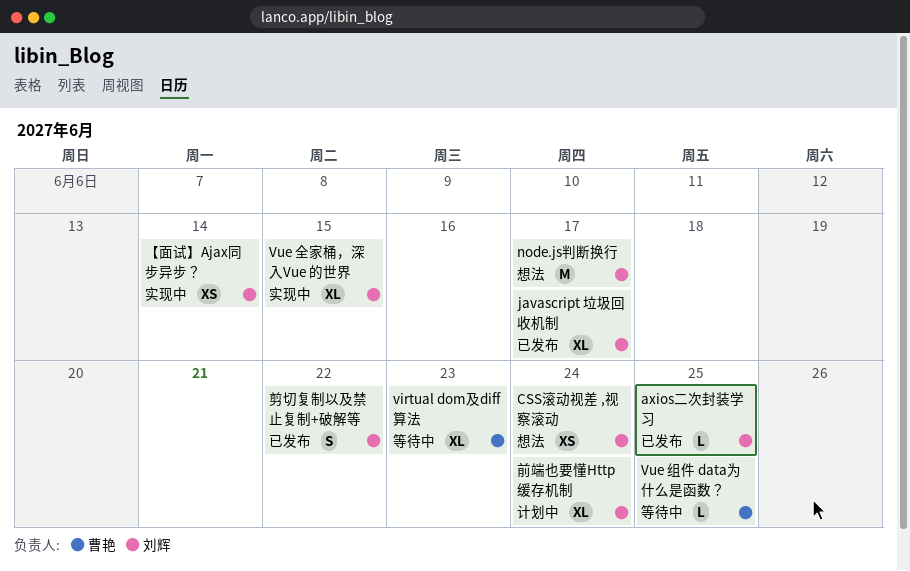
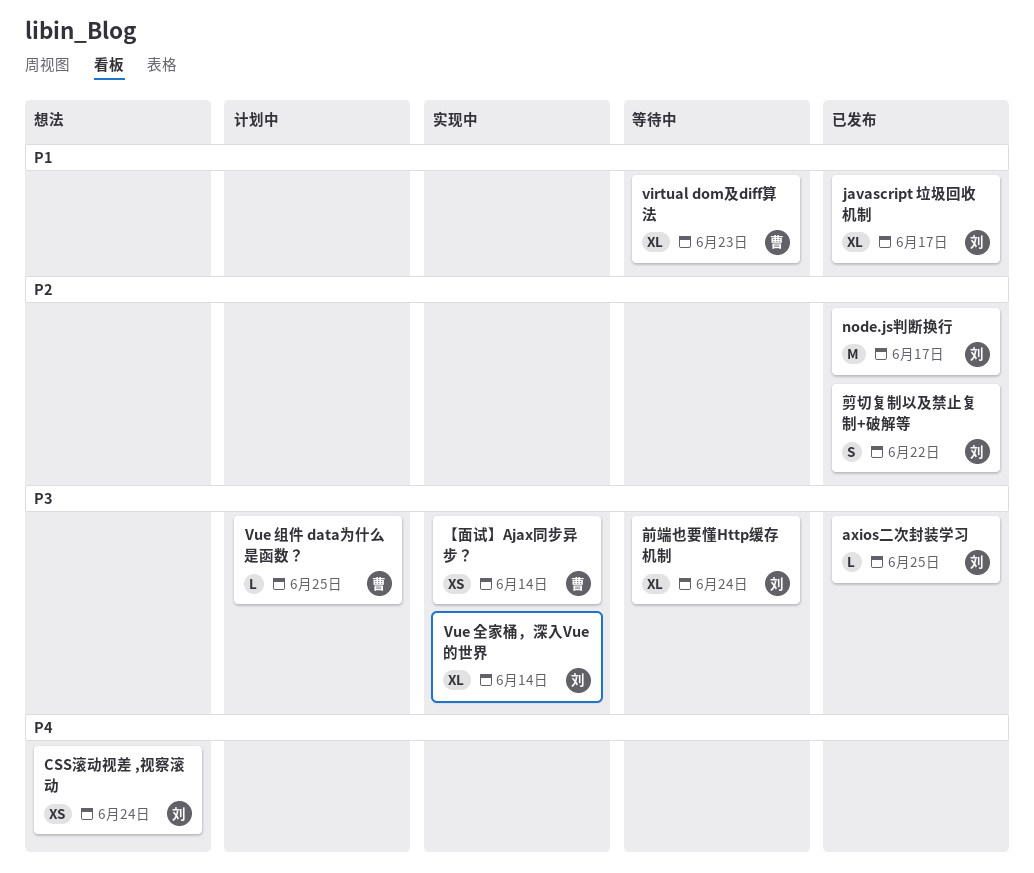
node.js判断换行, status: 想法 -> 已发布
Vue 全家桶，深入Vue 的世界, due: Jun 15 -> Jun 14
Vue 组件 data为什么是函数？, status: 等待中 -> 计划中
【面试】Ajax同步异步？, owner: 刘辉 -> 曹艳
前端也要懂Http缓存机制, status: 计划中 -> 等待中

